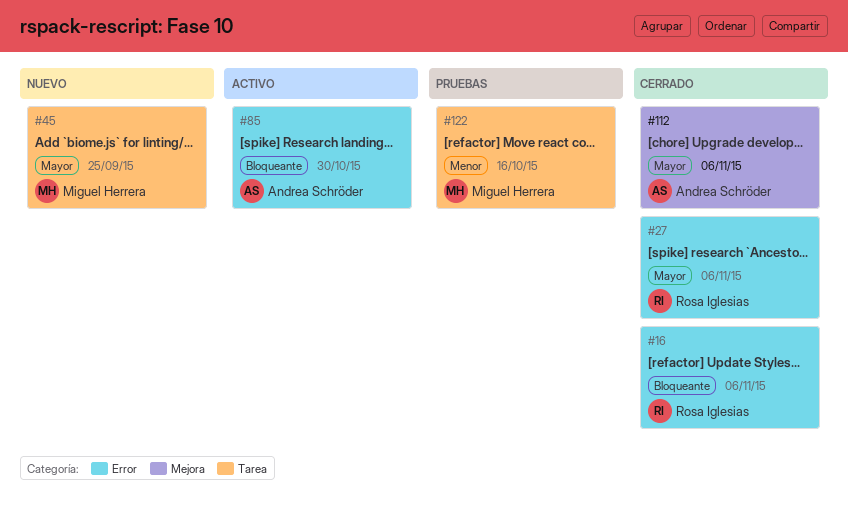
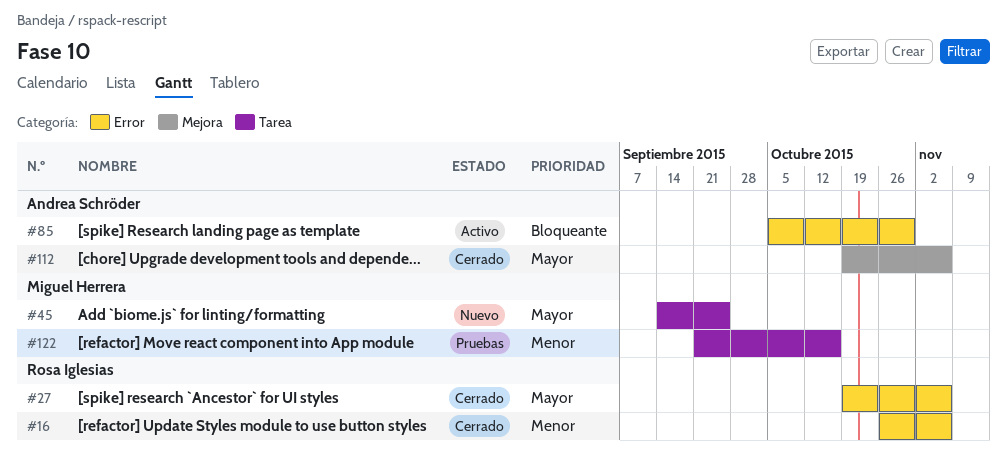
#16, priority: Bloqueante -> Menor

